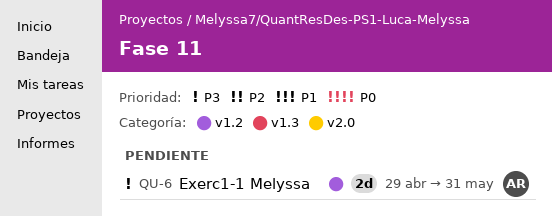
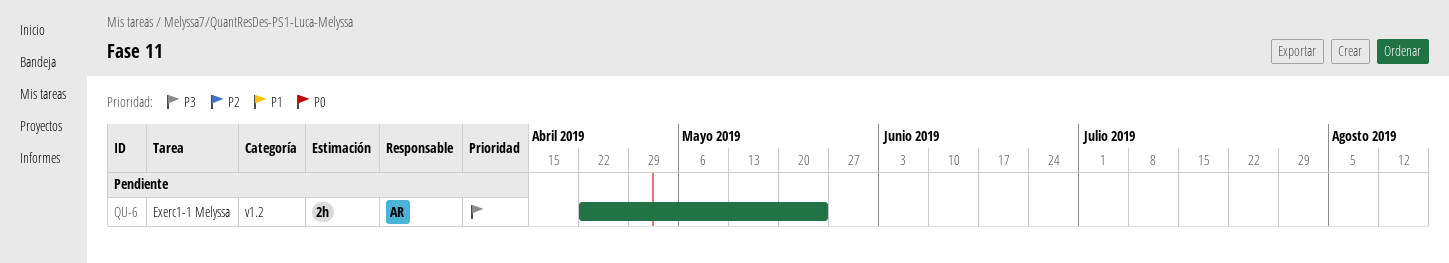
QU-6, estimate: 2d -> 2h
QU-6, start: Apr 29 -> Apr 22
QU-6, due: May 31 -> May 24

